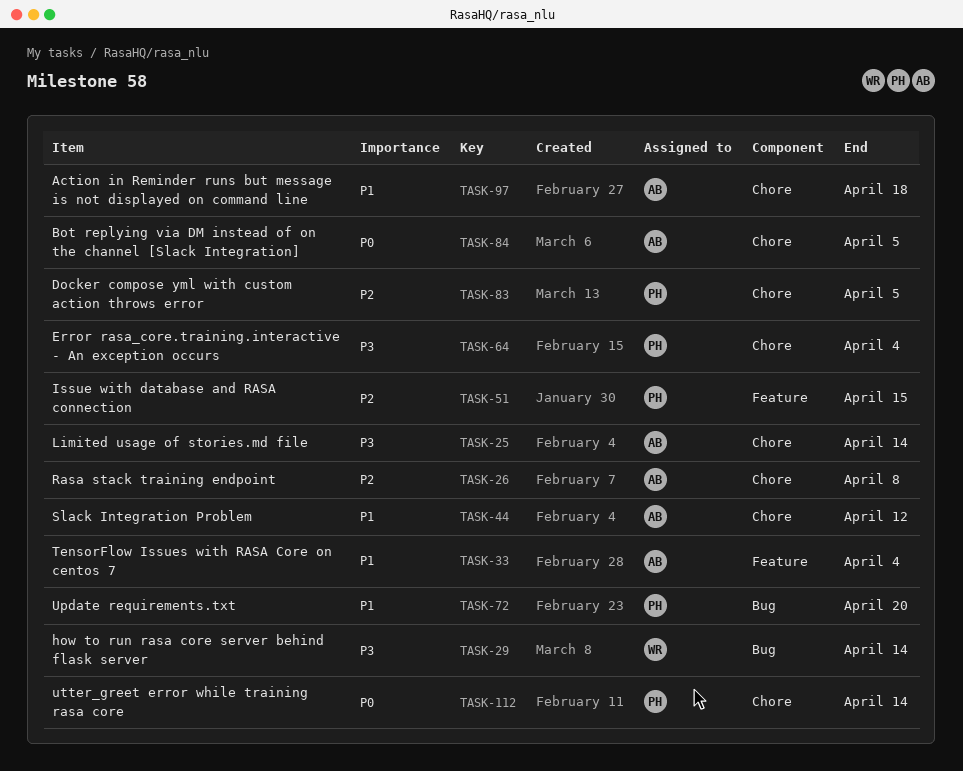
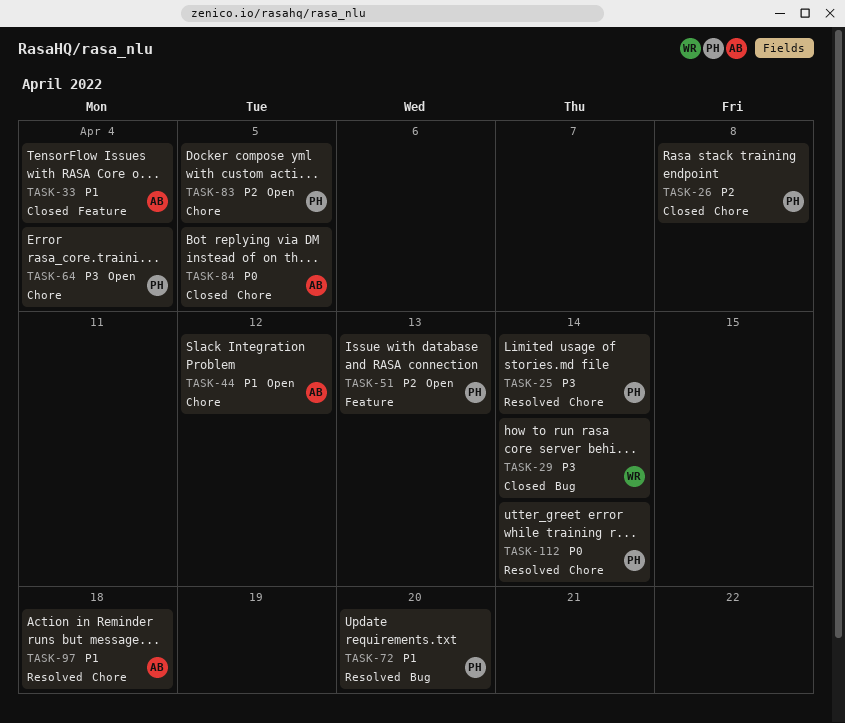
TASK-25, owner: AB -> PH
TASK-26, owner: AB -> PH
TASK-51, due: Apr 15 -> Apr 13

